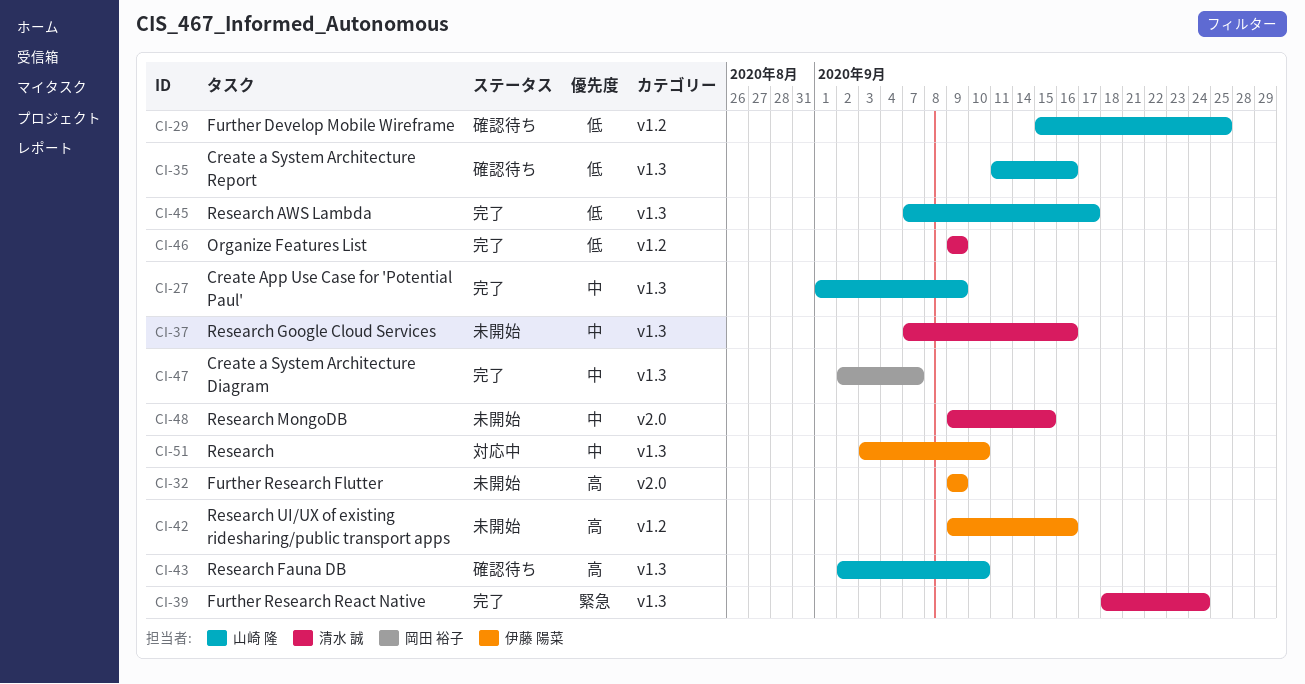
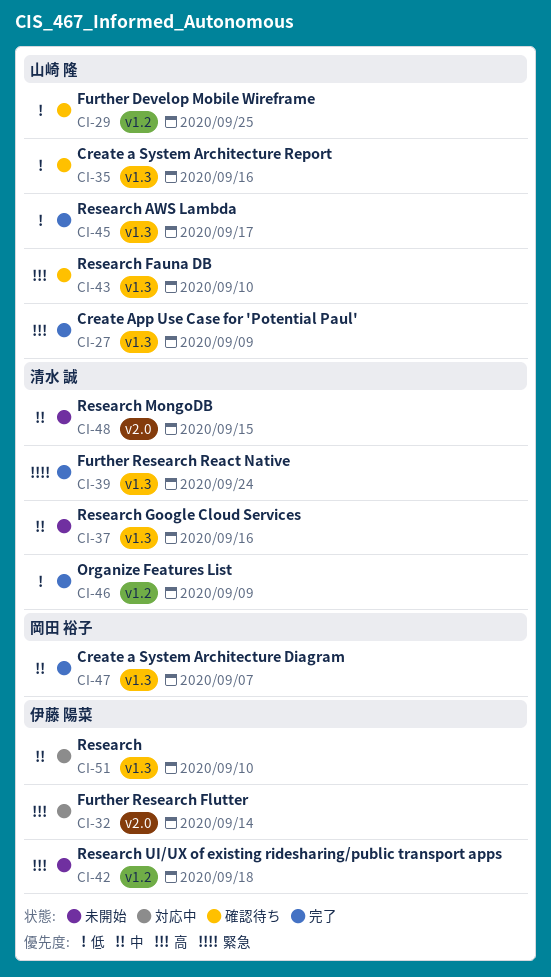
CI-27, priority: 中 -> 高
CI-32, status: 未開始 -> 対応中
CI-32, due: Sep 9 -> Sep 14
CI-42, due: Sep 16 -> Sep 18

